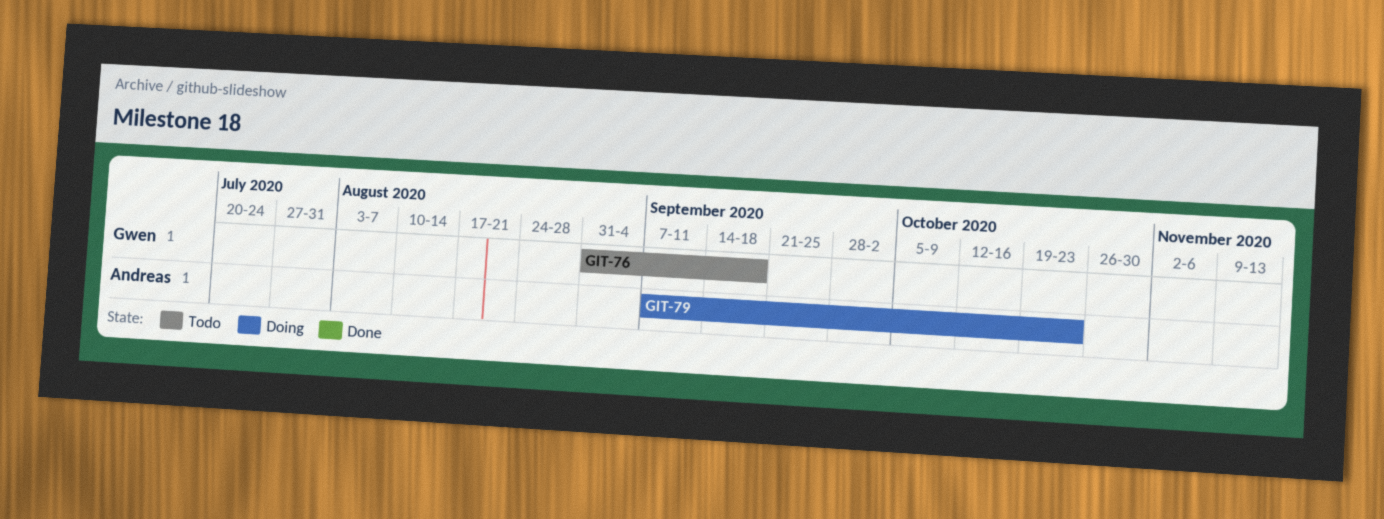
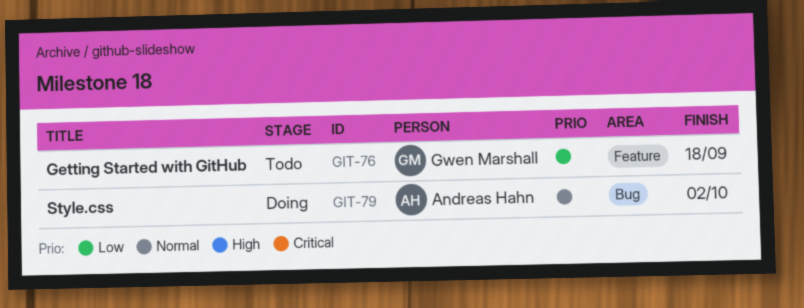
GIT-79, due: Oct 23 -> Oct 2

